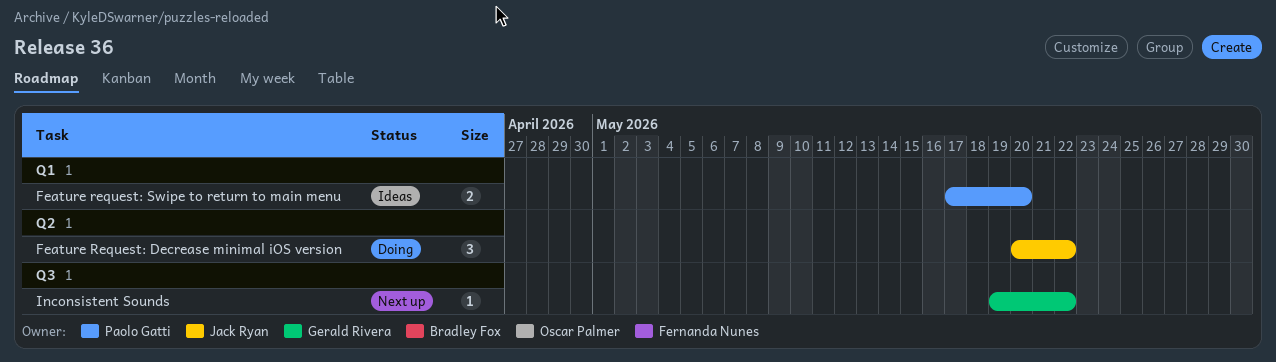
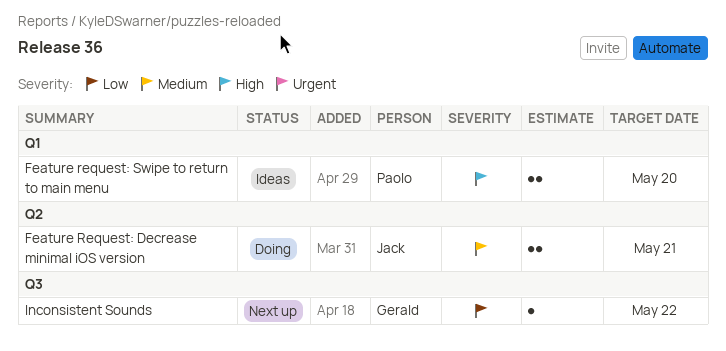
Feature Request: Decrease minimal iOS version, estimate: 3 -> 2
Feature Request: Decrease minimal iOS version, due: May 22 -> May 21

